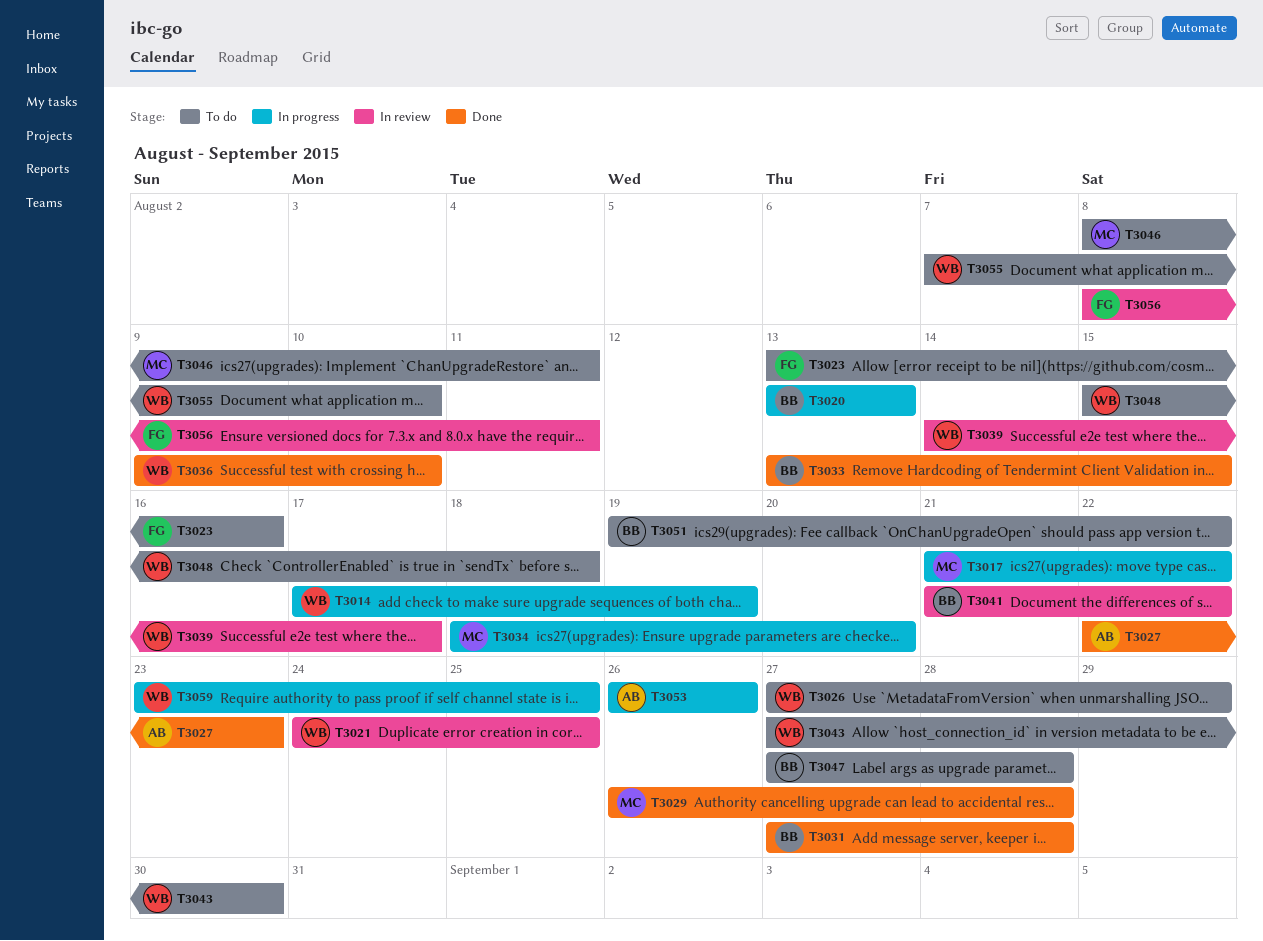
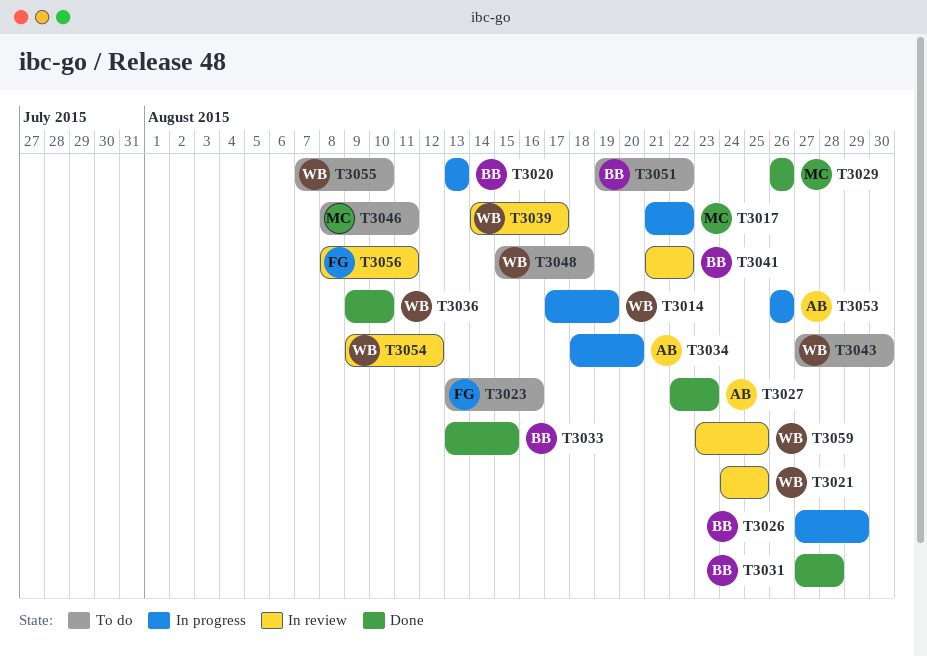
T3026, status: To do -> In progress
T3026, owner: WB -> BB
T3029, due: Aug 28 -> Aug 26
T3034, owner: MC -> AB
T3047: present -> none
T3054: none -> present
T3059, status: In progress -> In review

